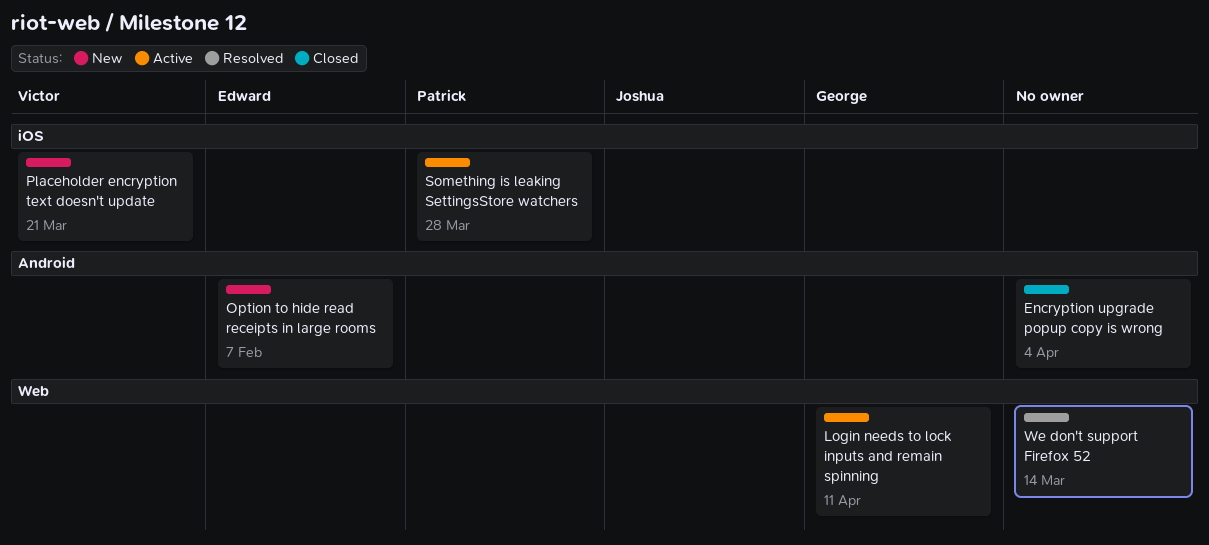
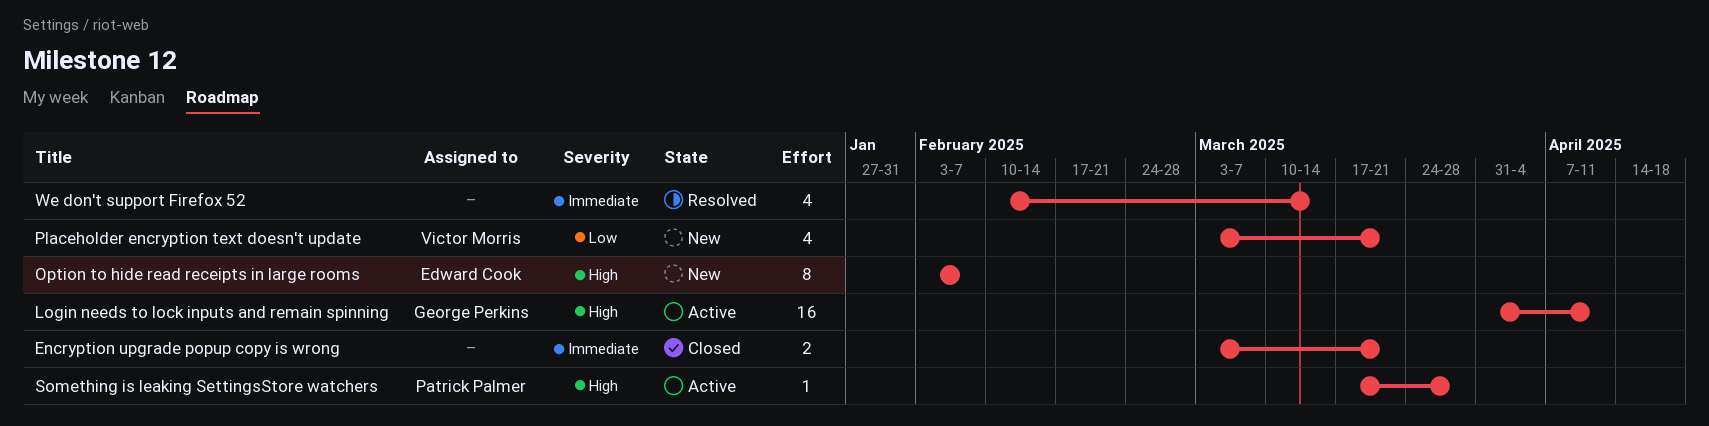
Encryption upgrade popup copy is wrong, due: Apr 4 -> Mar 21

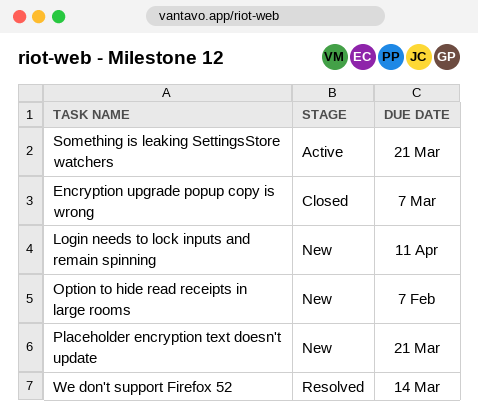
Encryption upgrade popup copy is wrong, due: Mar 21 -> Mar 7
Login needs to lock inputs and remain spinning, status: Active -> New
Something is leaking SettingsStore watchers, due: Mar 28 -> Mar 21

